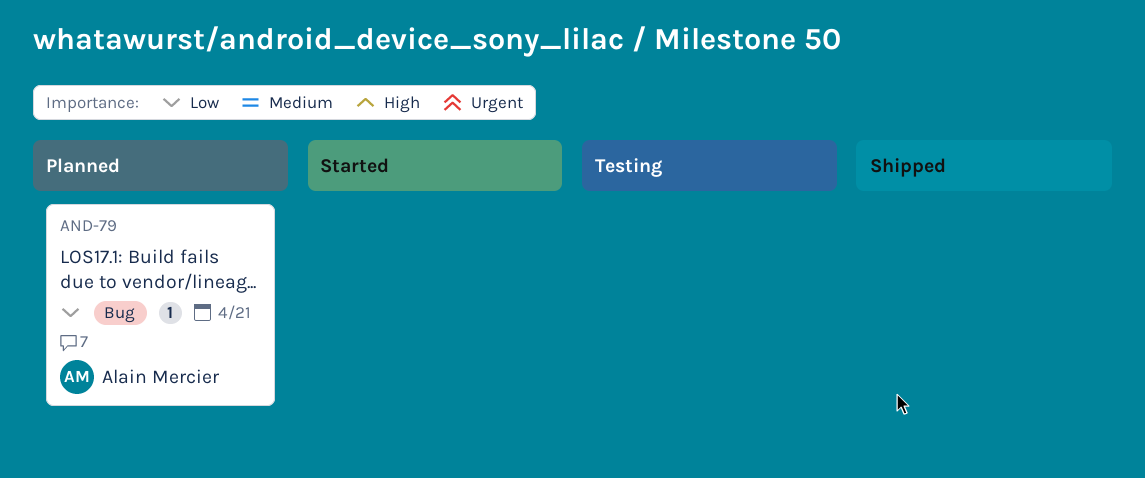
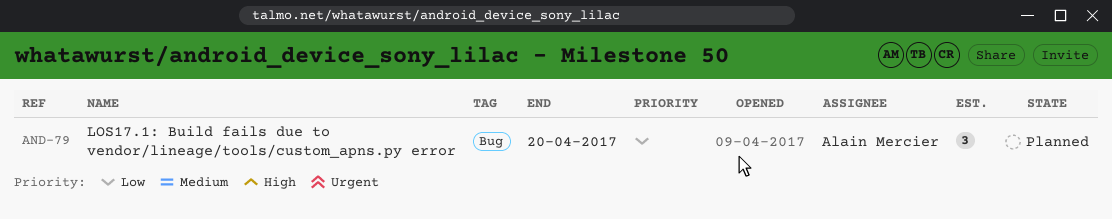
AND-79, estimate: 1 -> 3
AND-79, due: Apr 21 -> Apr 20

